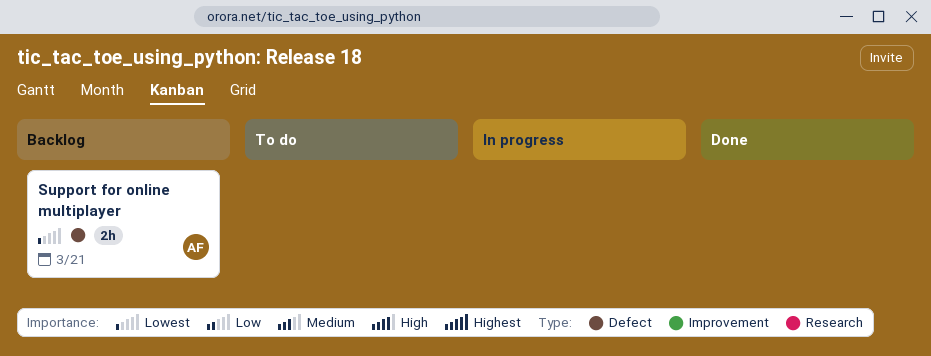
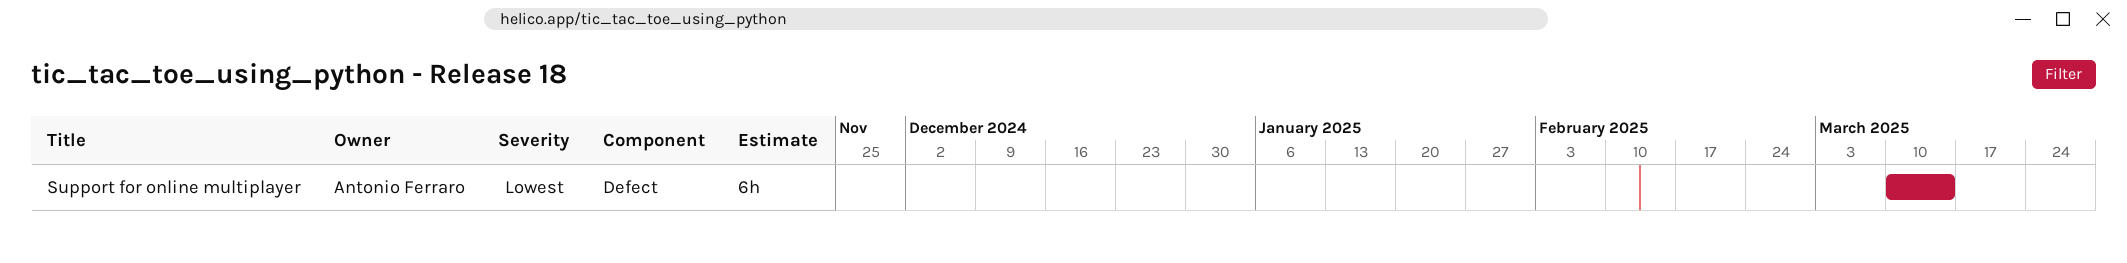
Support for online multiplayer, estimate: 2h -> 6h
Support for online multiplayer, due: Mar 21 -> Mar 14

